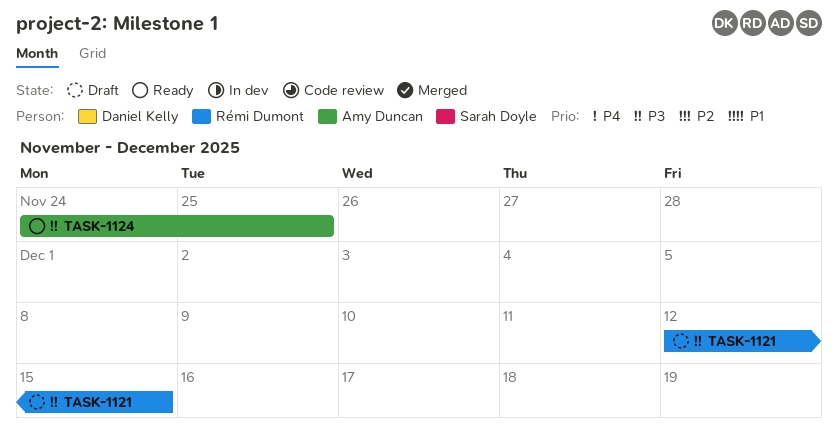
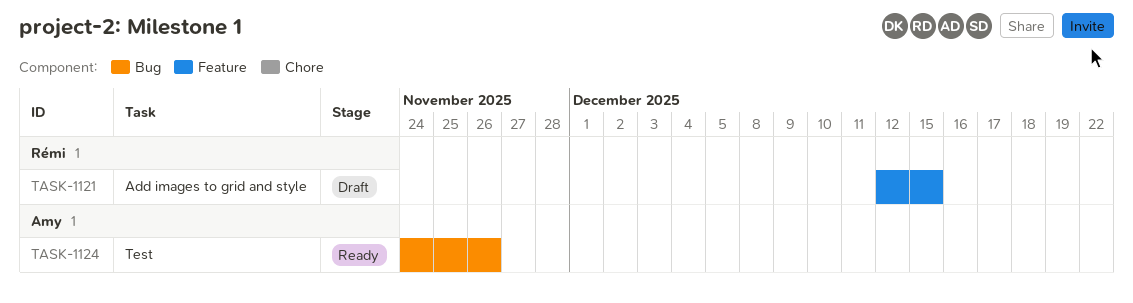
TASK-1124, due: Nov 25 -> Nov 26

